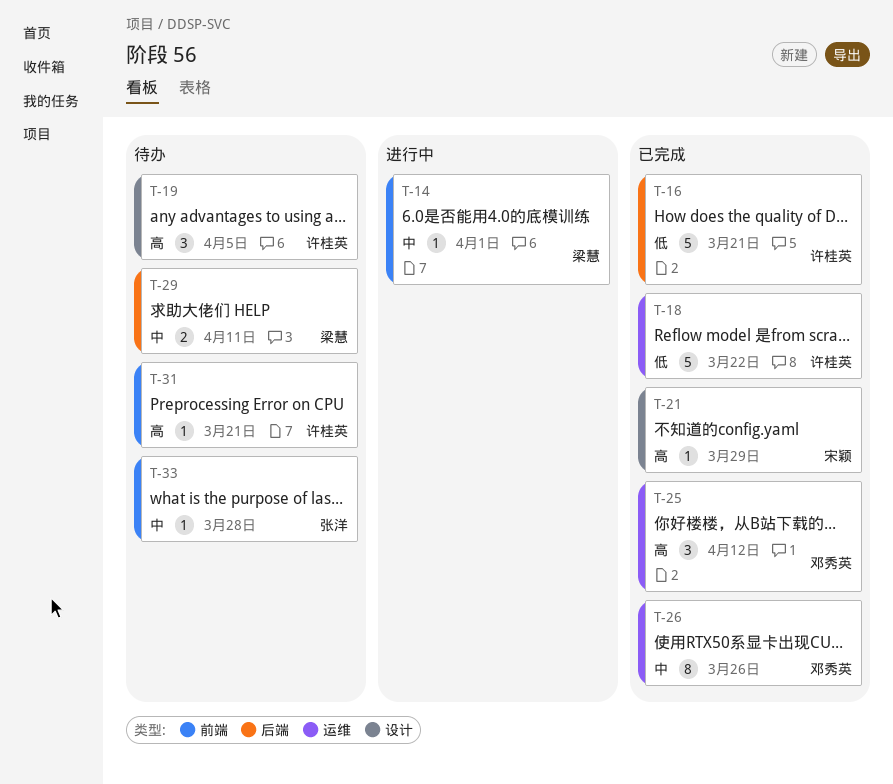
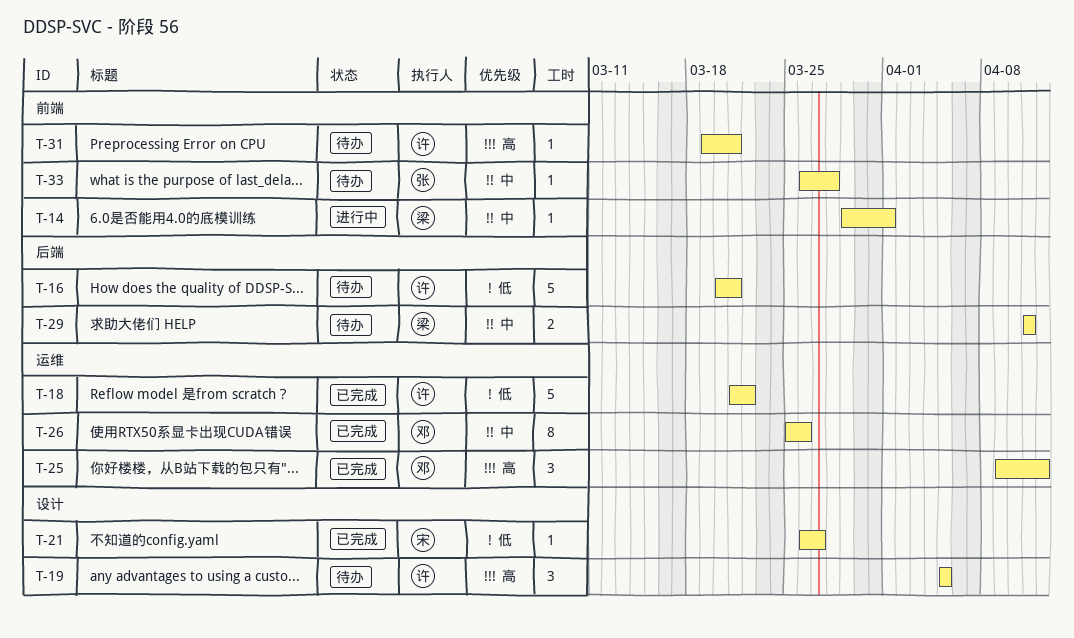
T-16, status: 已完成 -> 待办
T-21, priority: 高 -> 低
T-21, due: Mar 29 -> Mar 27

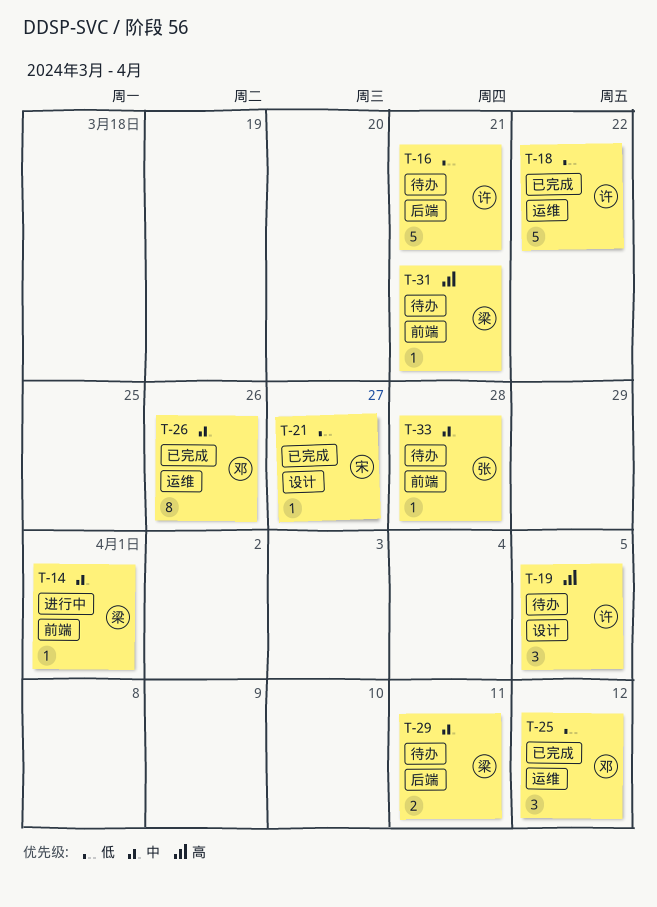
T-25, priority: 高 -> 低
T-31, owner: 许 -> 梁

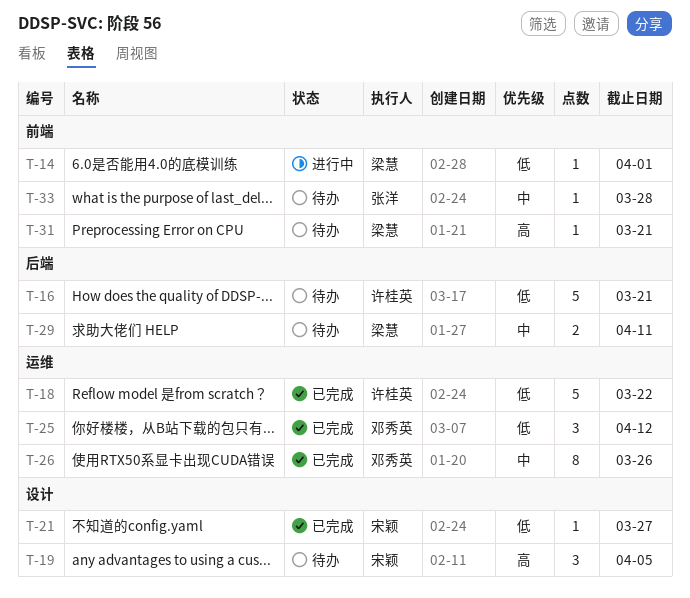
T-14, priority: 中 -> 低
T-19, owner: 许桂英 -> 宋颖

